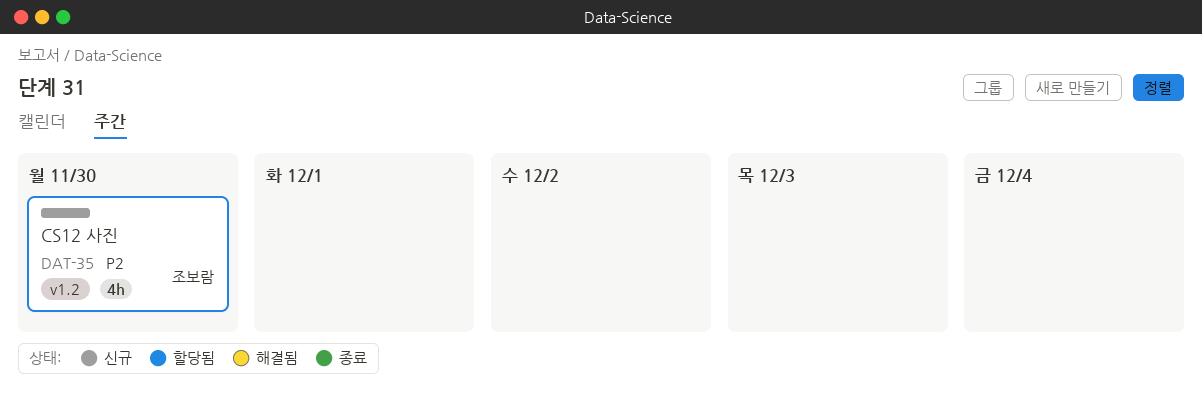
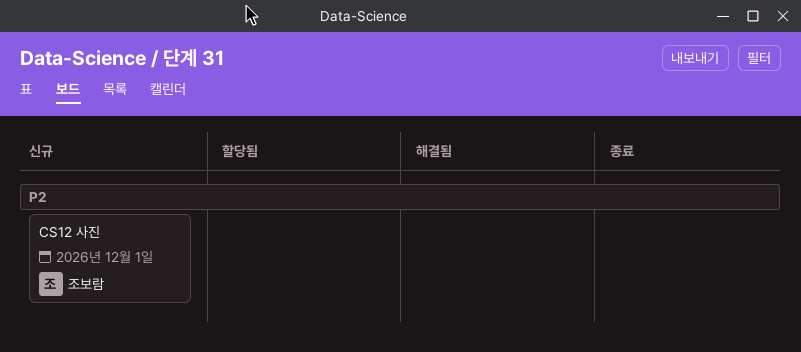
CS12 사진, due: Nov 30 -> Dec 1

